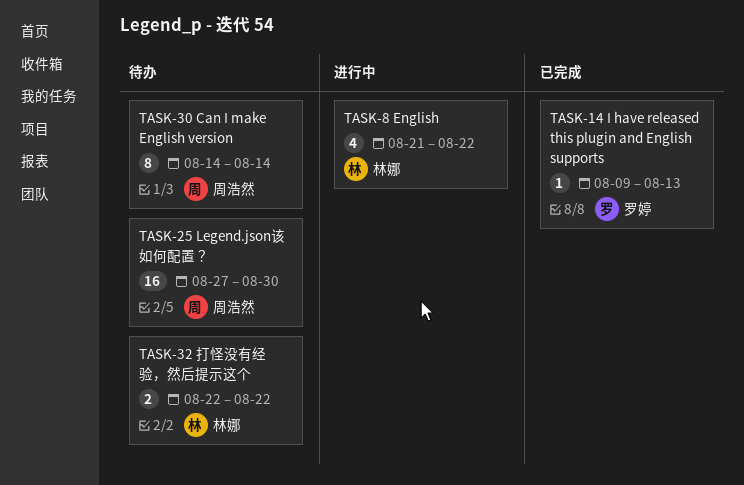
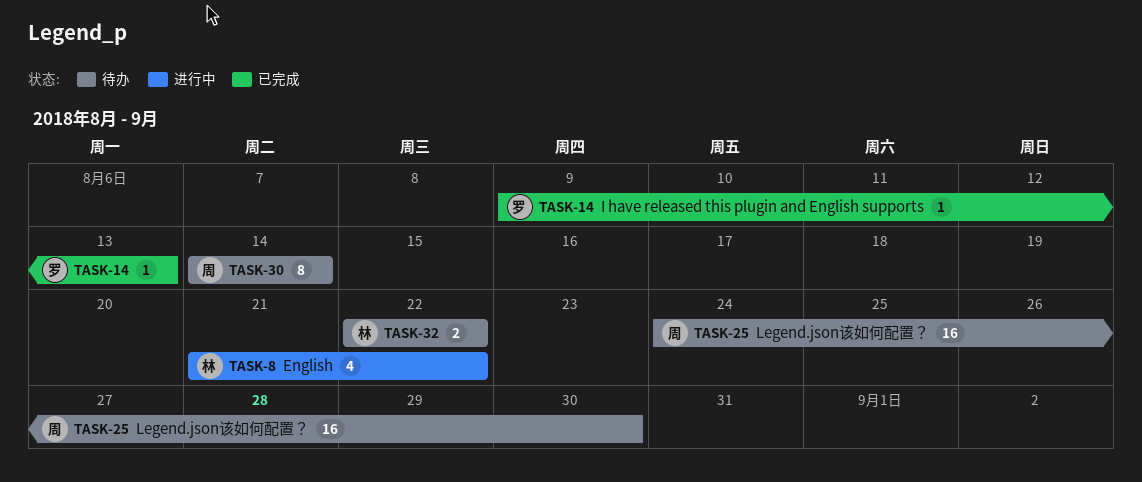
TASK-25, start: Aug 27 -> Aug 24

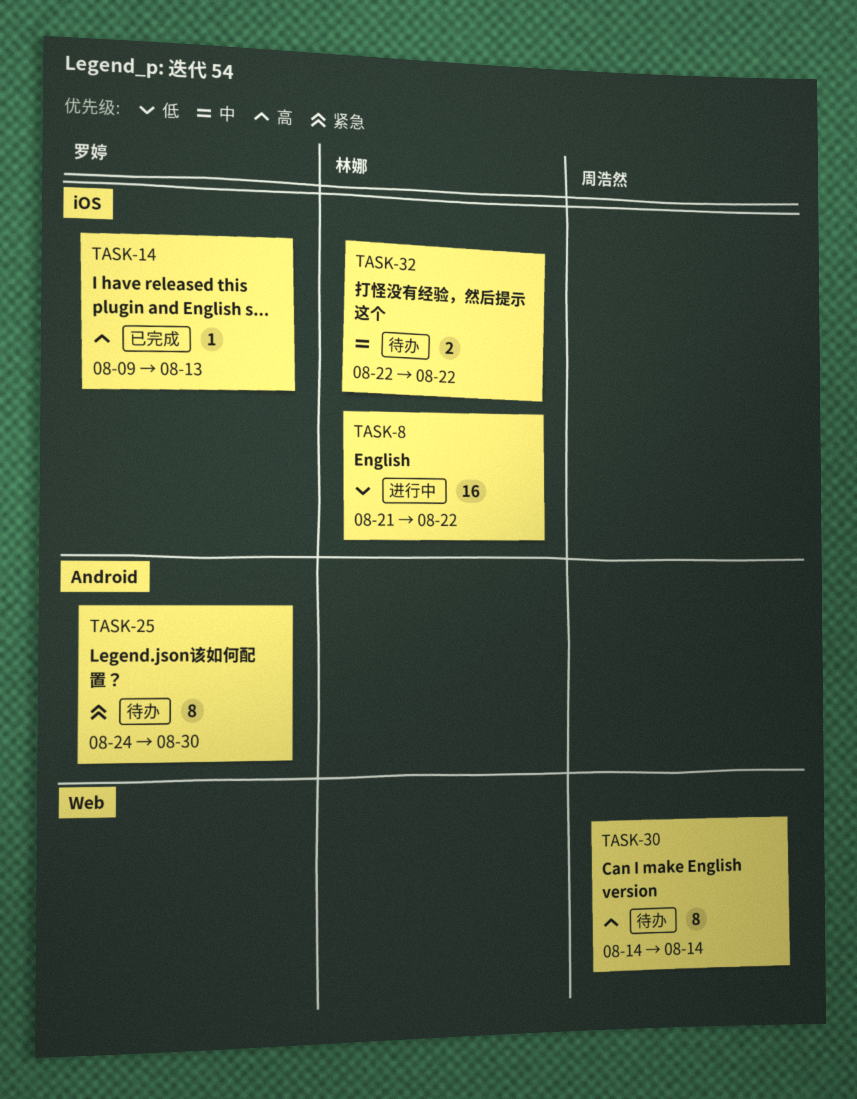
TASK-8, estimate: 4 -> 16
TASK-25, owner: 周浩然 -> 罗婷
TASK-25, estimate: 16 -> 8

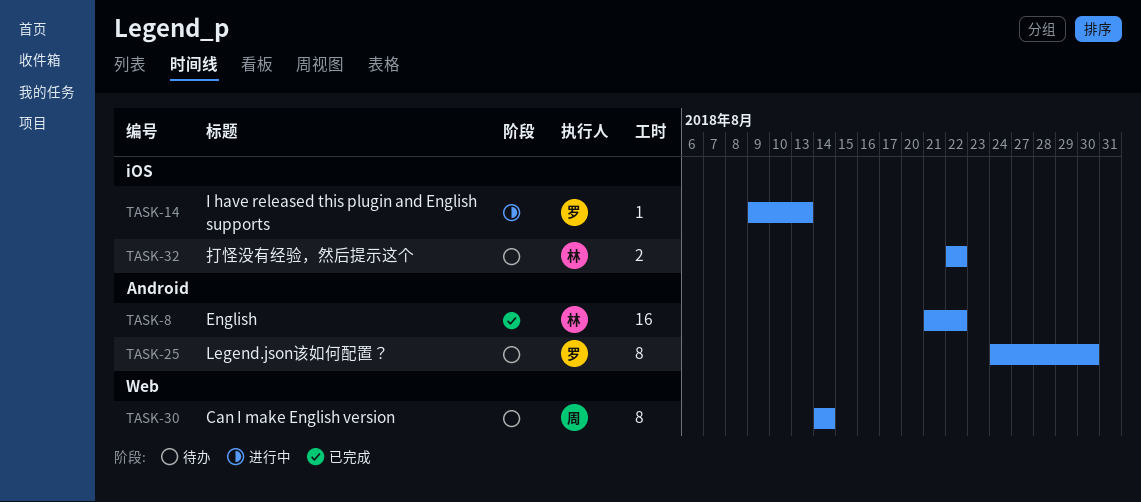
TASK-8, status: 进行中 -> 已完成
TASK-8, label: iOS -> Android
TASK-14, status: 已完成 -> 进行中

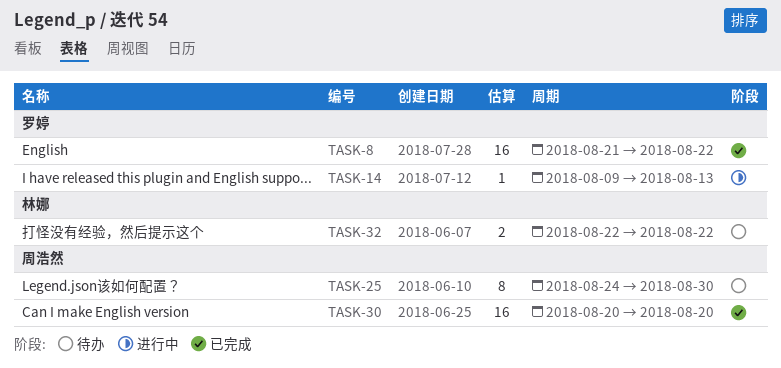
TASK-8, owner: 林娜 -> 罗婷
TASK-25, owner: 罗婷 -> 周浩然
TASK-30, status: 待办 -> 已完成
TASK-30, estimate: 8 -> 16
TASK-30, start: Aug 14 -> Aug 20
TASK-30, due: Aug 14 -> Aug 20

